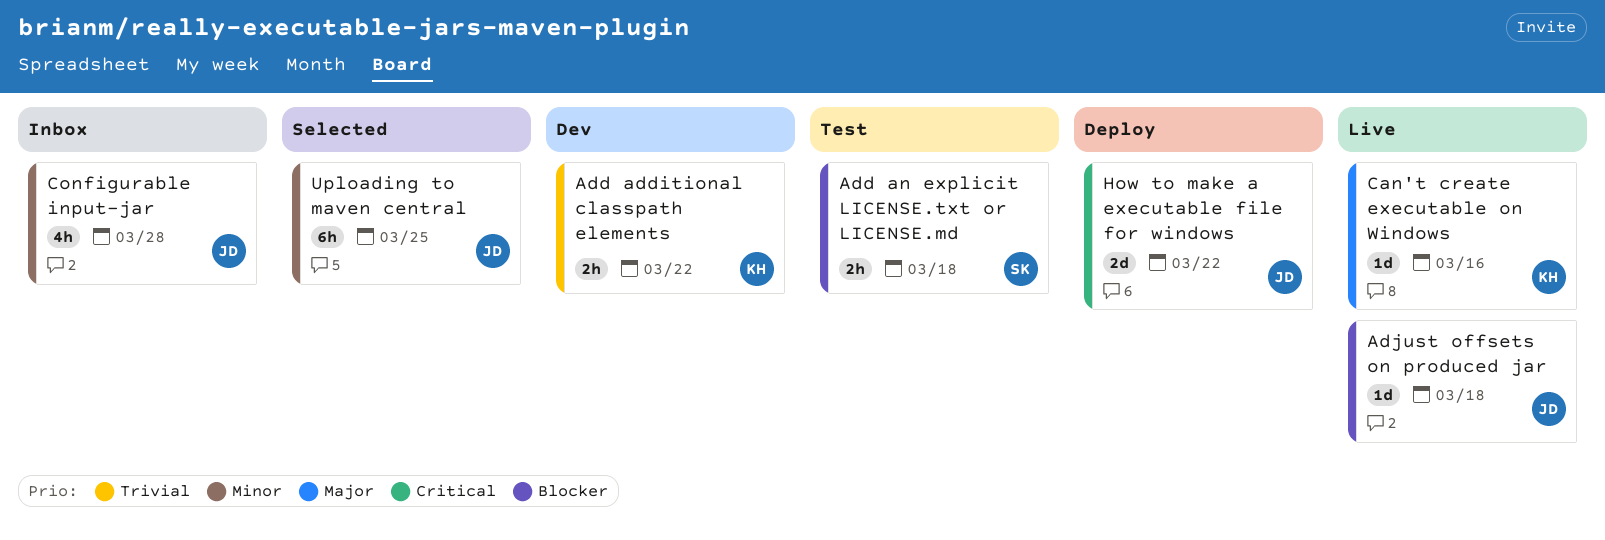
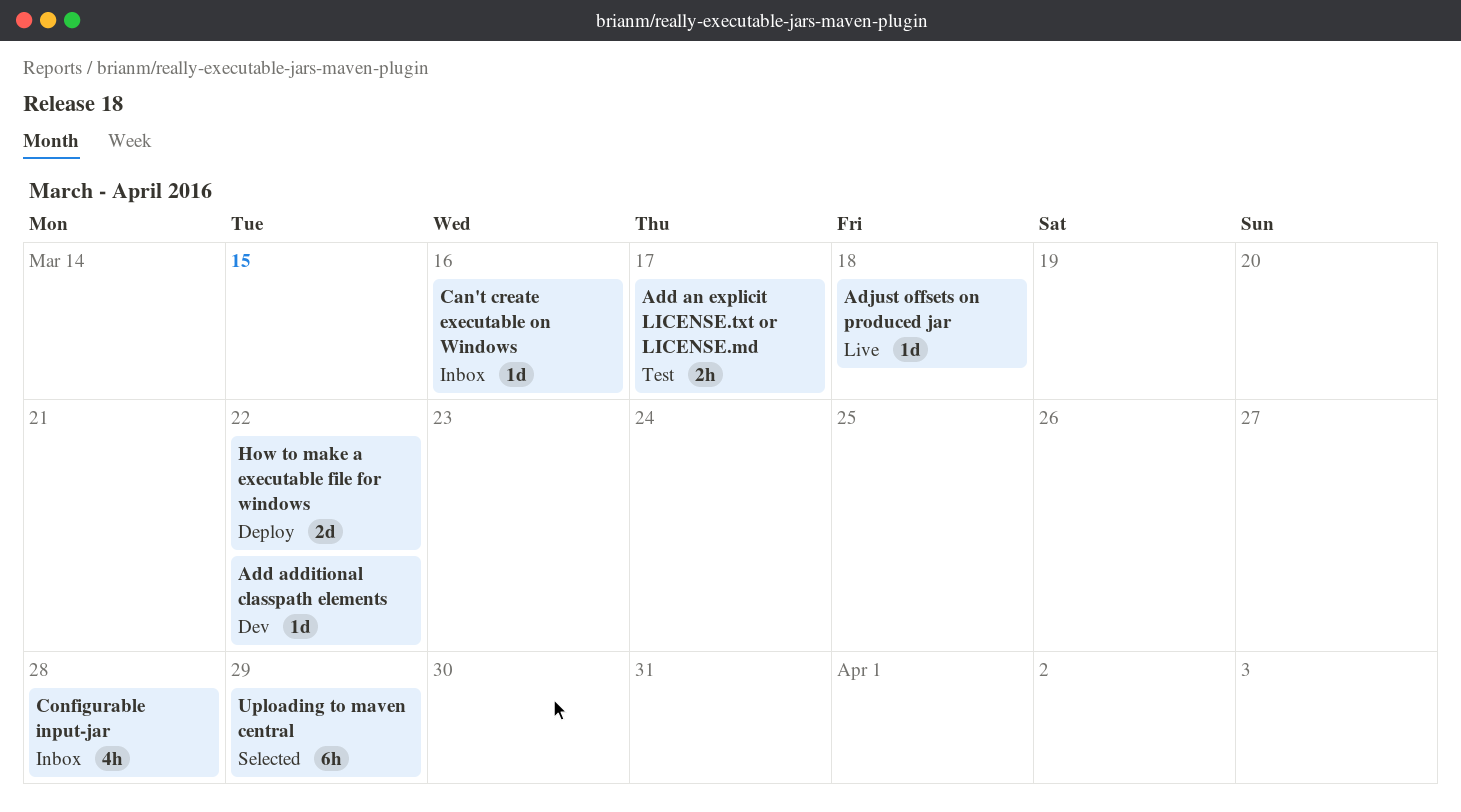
Add additional classpath elements, estimate: 2h -> 1d
Add an explicit LICENSE.txt or LICENSE.md, due: Mar 18 -> Mar 17
Can't create executable on Windows, status: Live -> Inbox
Uploading to maven central, due: Mar 25 -> Mar 29

